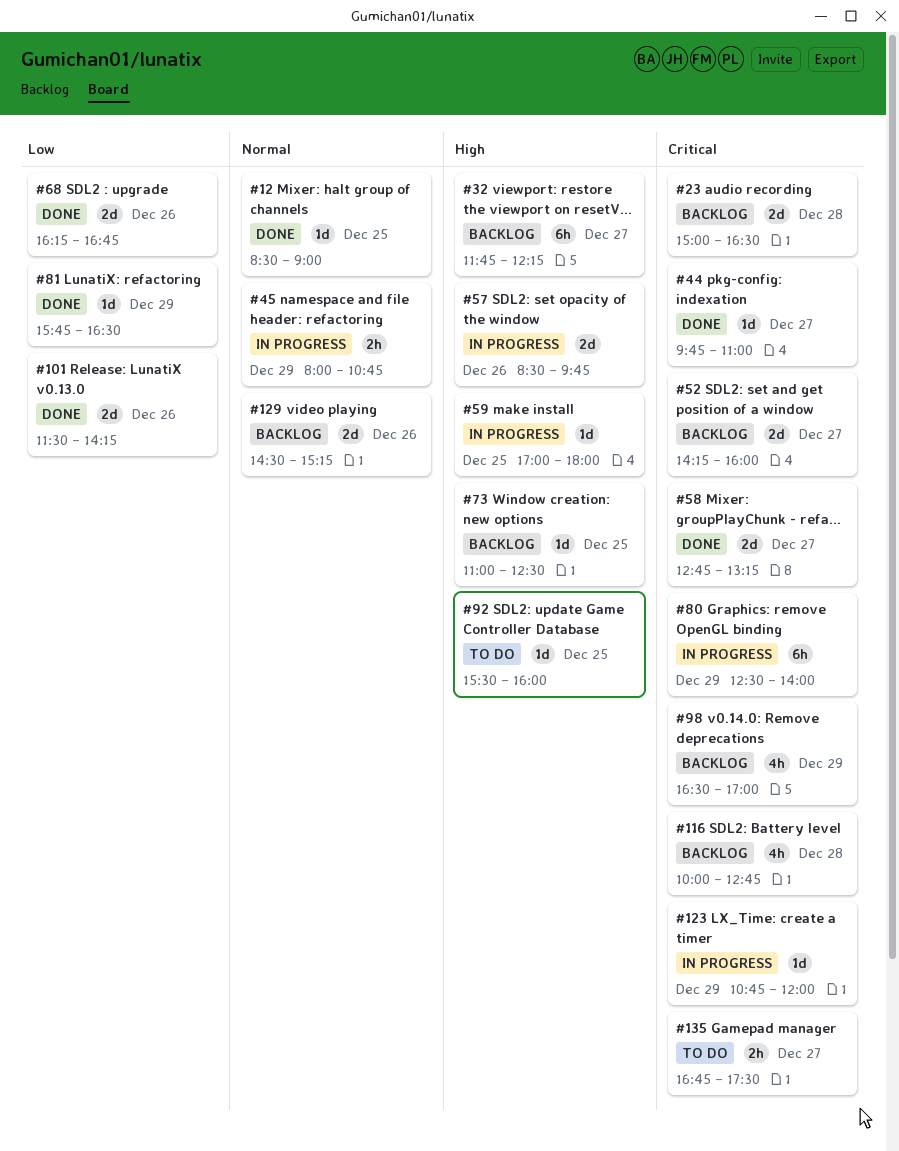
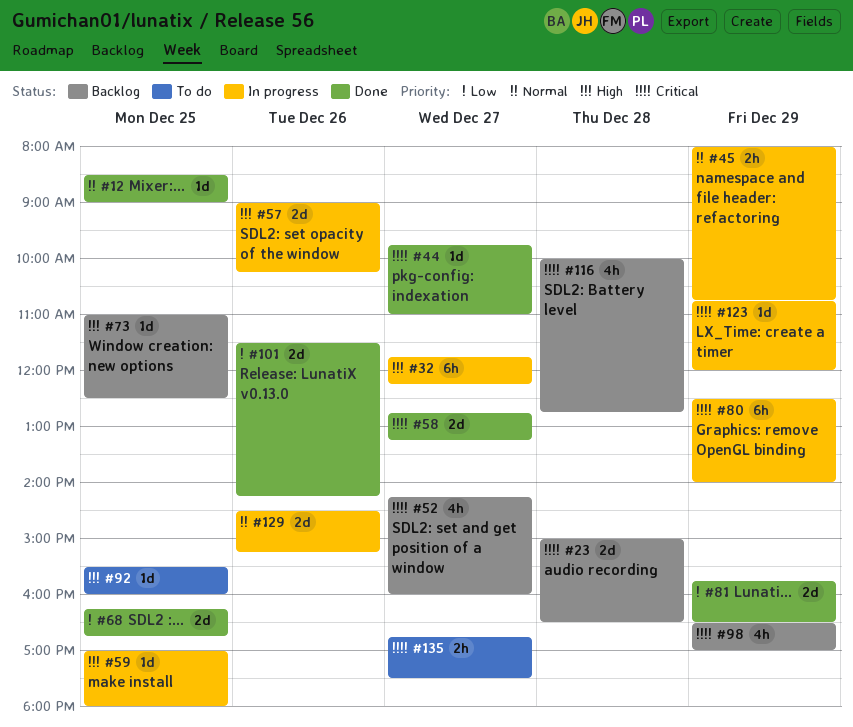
#32, status: Backlog -> In progress
#52, estimate: 2d -> 4h
#57, begins: 08:30 -> 09:00
#57, ends: 09:45 -> 10:15
#68, day: Dec 26 -> Dec 25
#81, estimate: 1d -> 2d
#129, status: Backlog -> In progress

